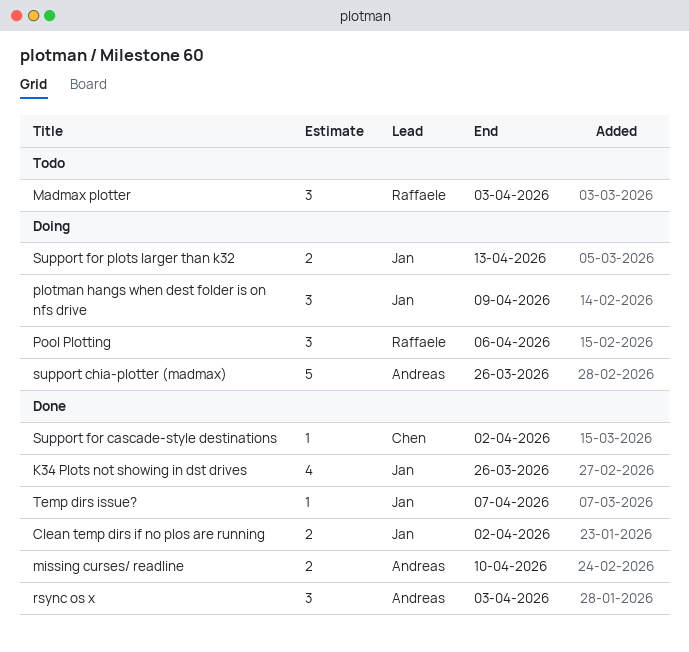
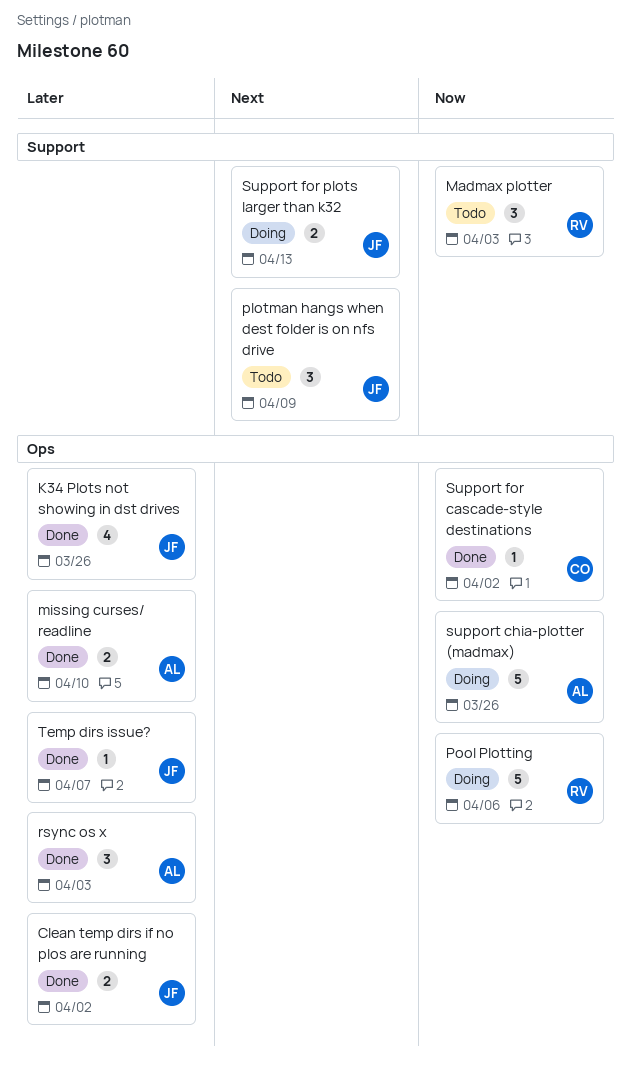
plotman hangs when dest folder is on nfs drive, status: Doing -> Todo
Pool Plotting, estimate: 3 -> 5

